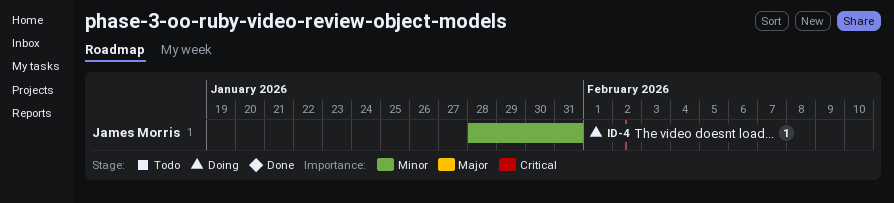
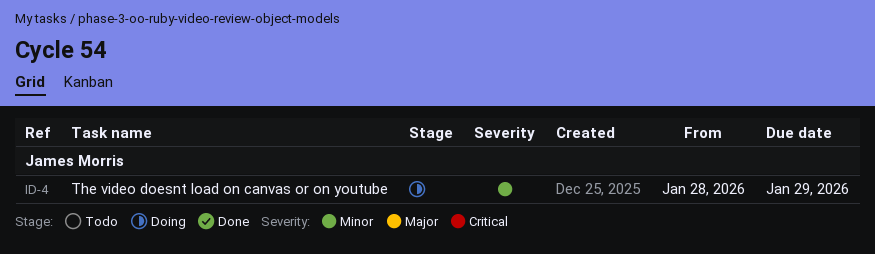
ID-4, due: Jan 31 -> Jan 29

